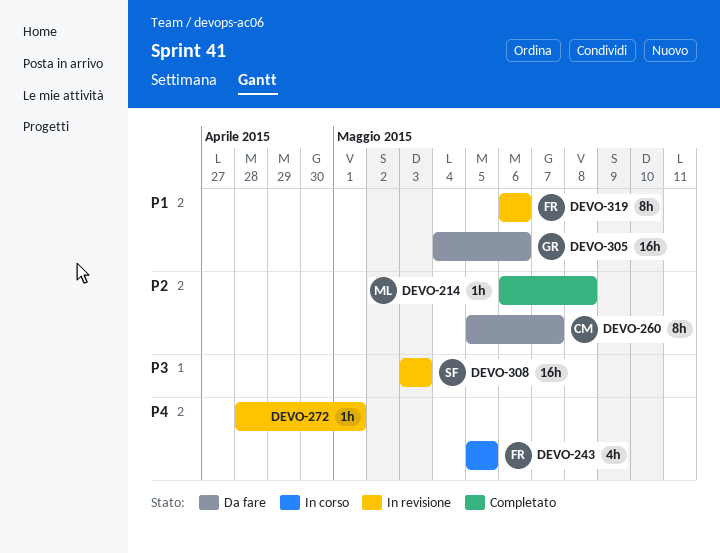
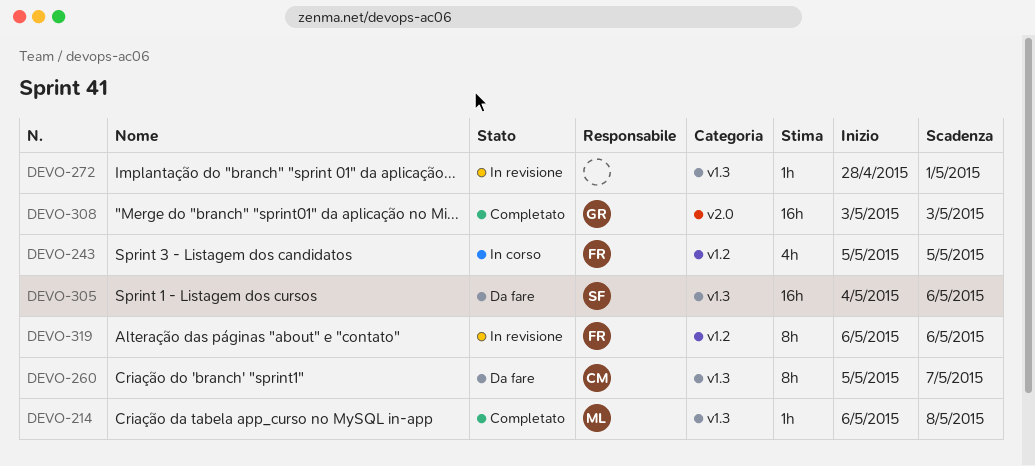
DEVO-305, owner: GR -> SF
DEVO-308, status: In revisione -> Completato
DEVO-308, owner: SF -> GR

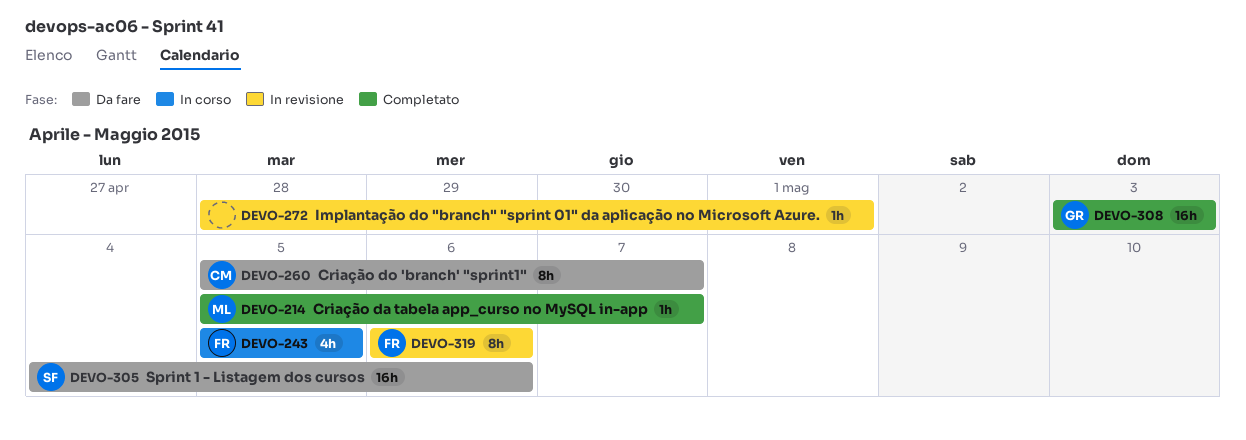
DEVO-214, start: May 6 -> May 5
DEVO-214, due: May 8 -> May 7

